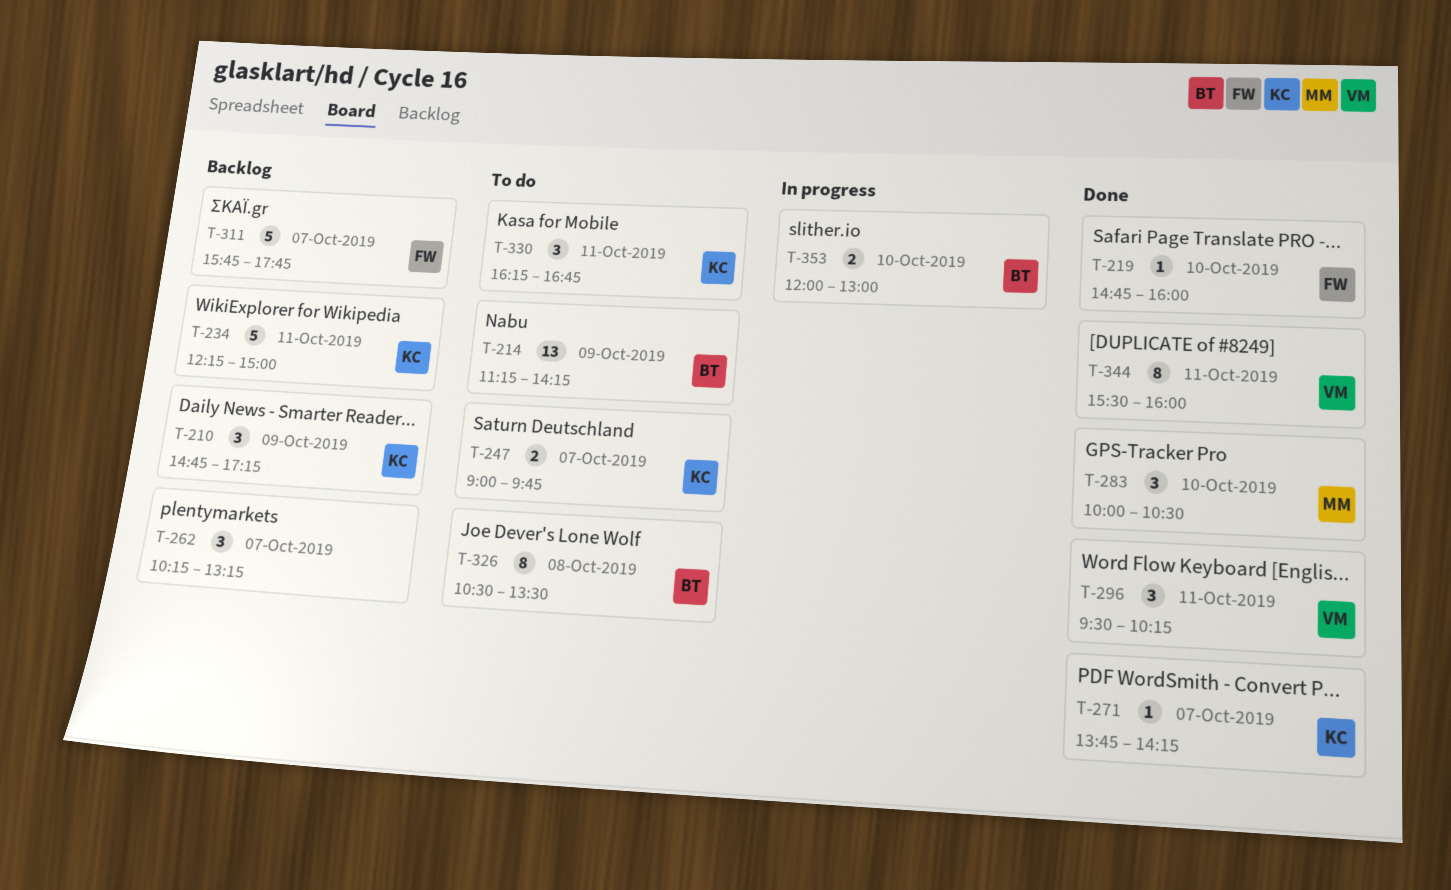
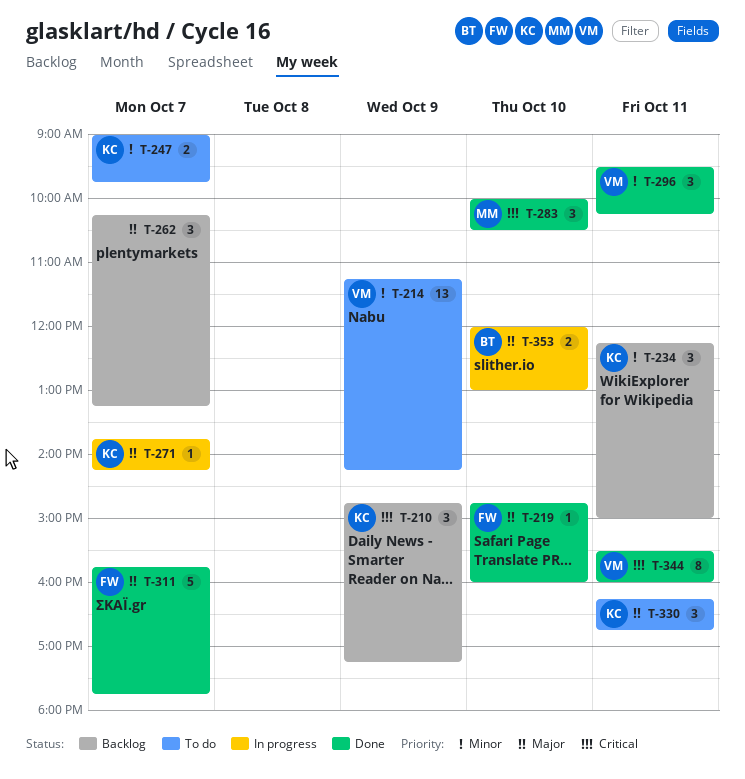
T-214, owner: BT -> VM
T-234, estimate: 5 -> 3
T-271, status: Done -> In progress
T-311, status: Backlog -> Done
T-326: present -> none

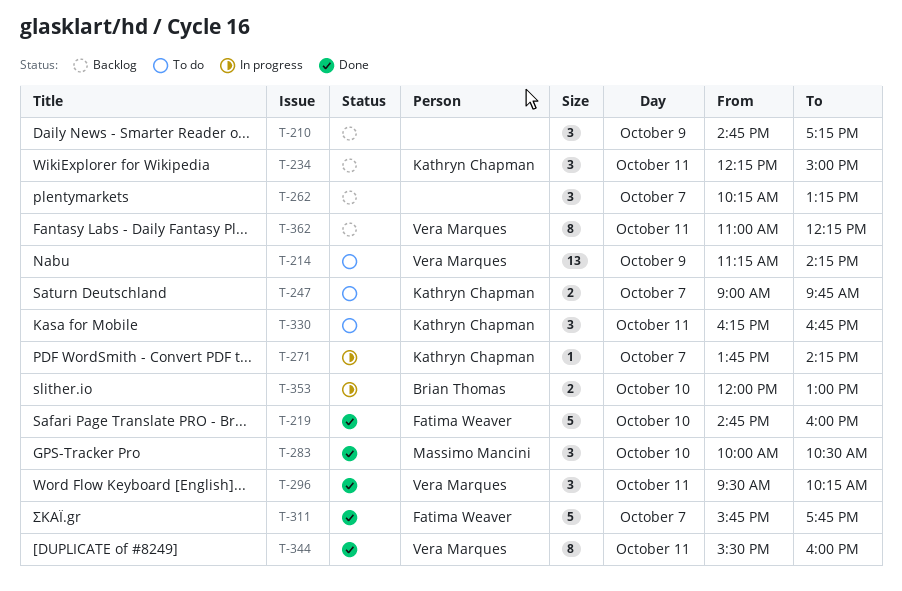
T-210, owner: Kathryn Chapman -> none
T-219, estimate: 1 -> 5
T-362: none -> present

